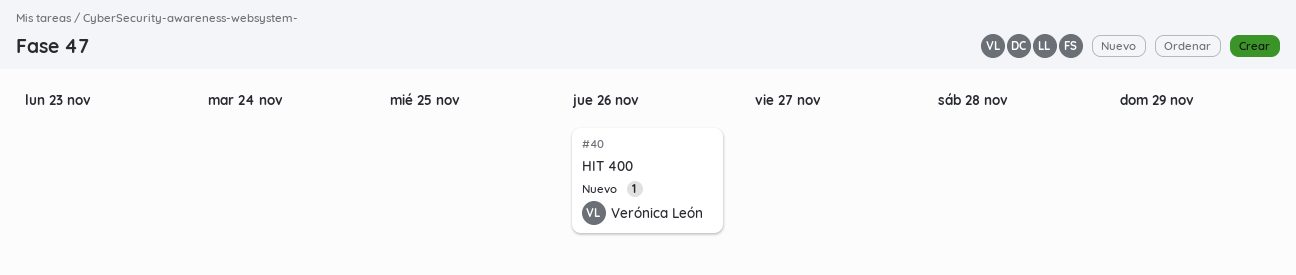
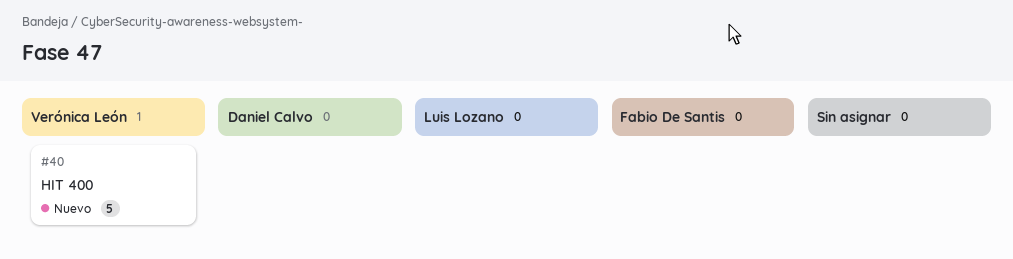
#40, estimate: 1 -> 5

